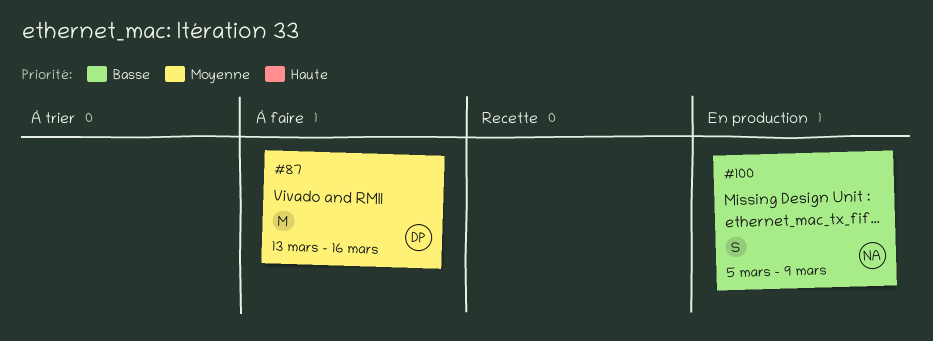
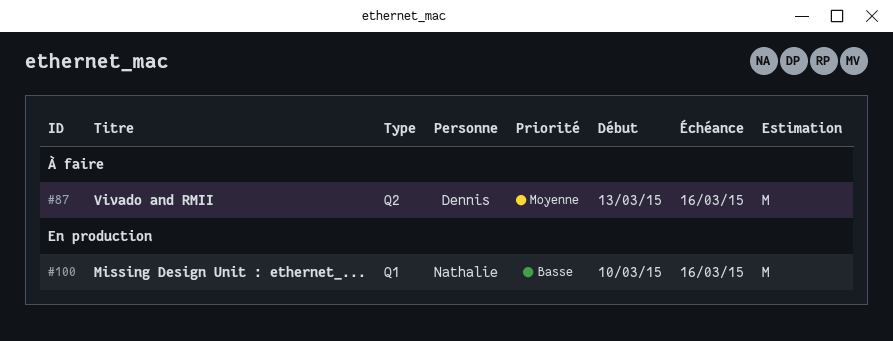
#100, estimate: S -> M
#100, start: Mar 5 -> Mar 10
#100, due: Mar 9 -> Mar 16

